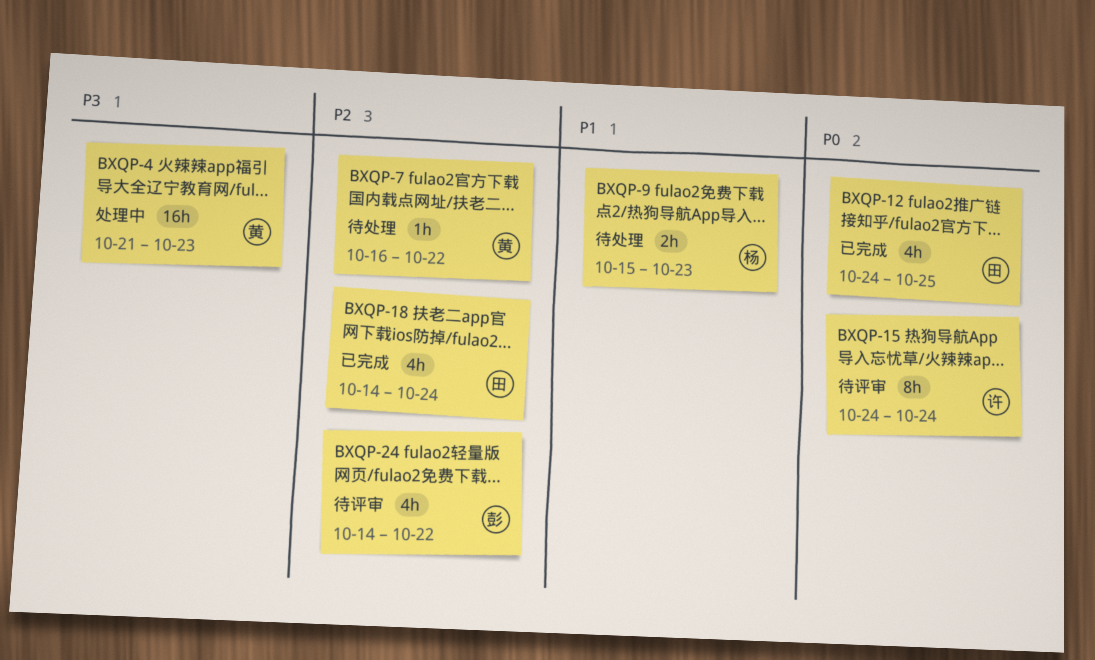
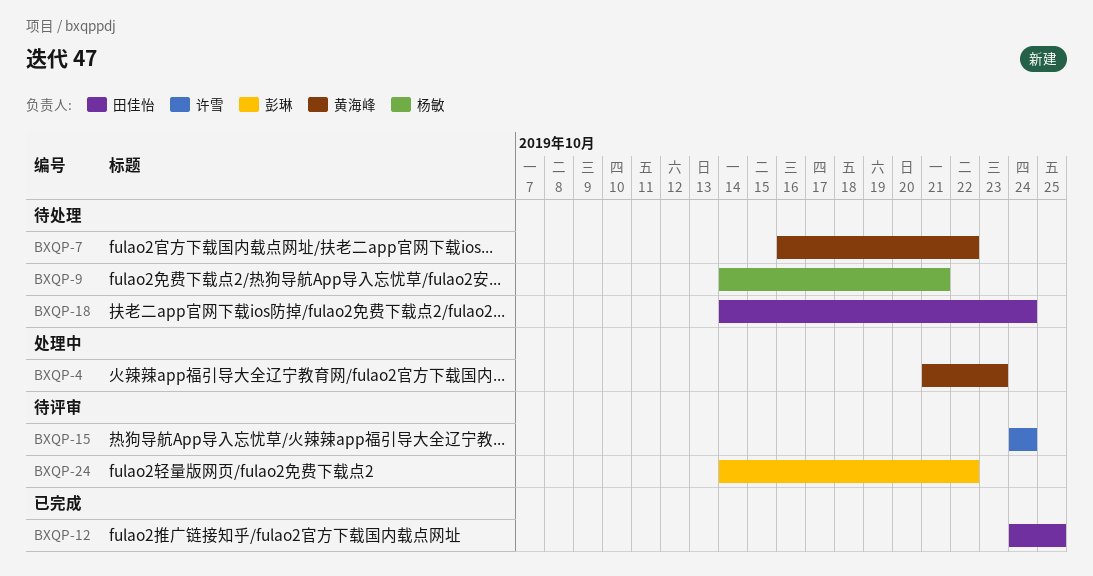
BXQP-9, start: Oct 15 -> Oct 14
BXQP-9, due: Oct 23 -> Oct 21
BXQP-18, status: 已完成 -> 待处理

